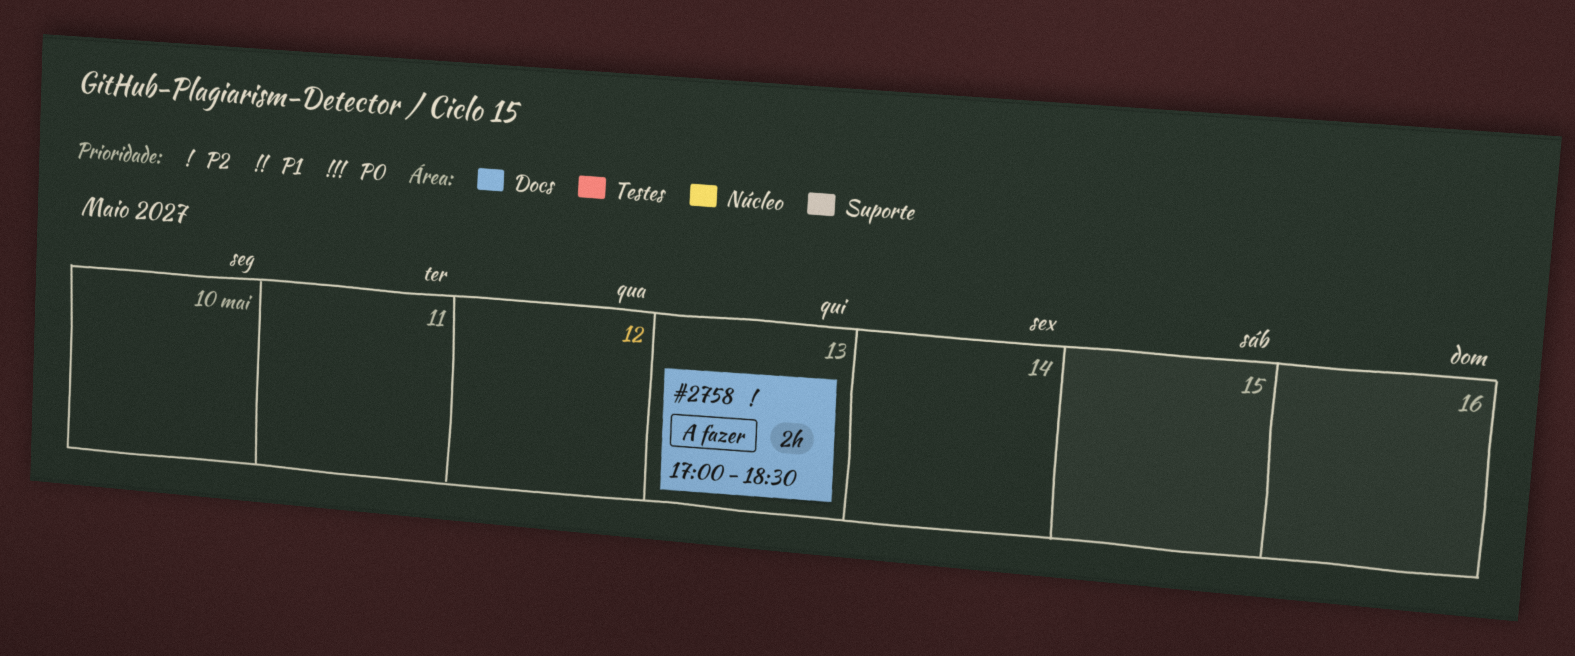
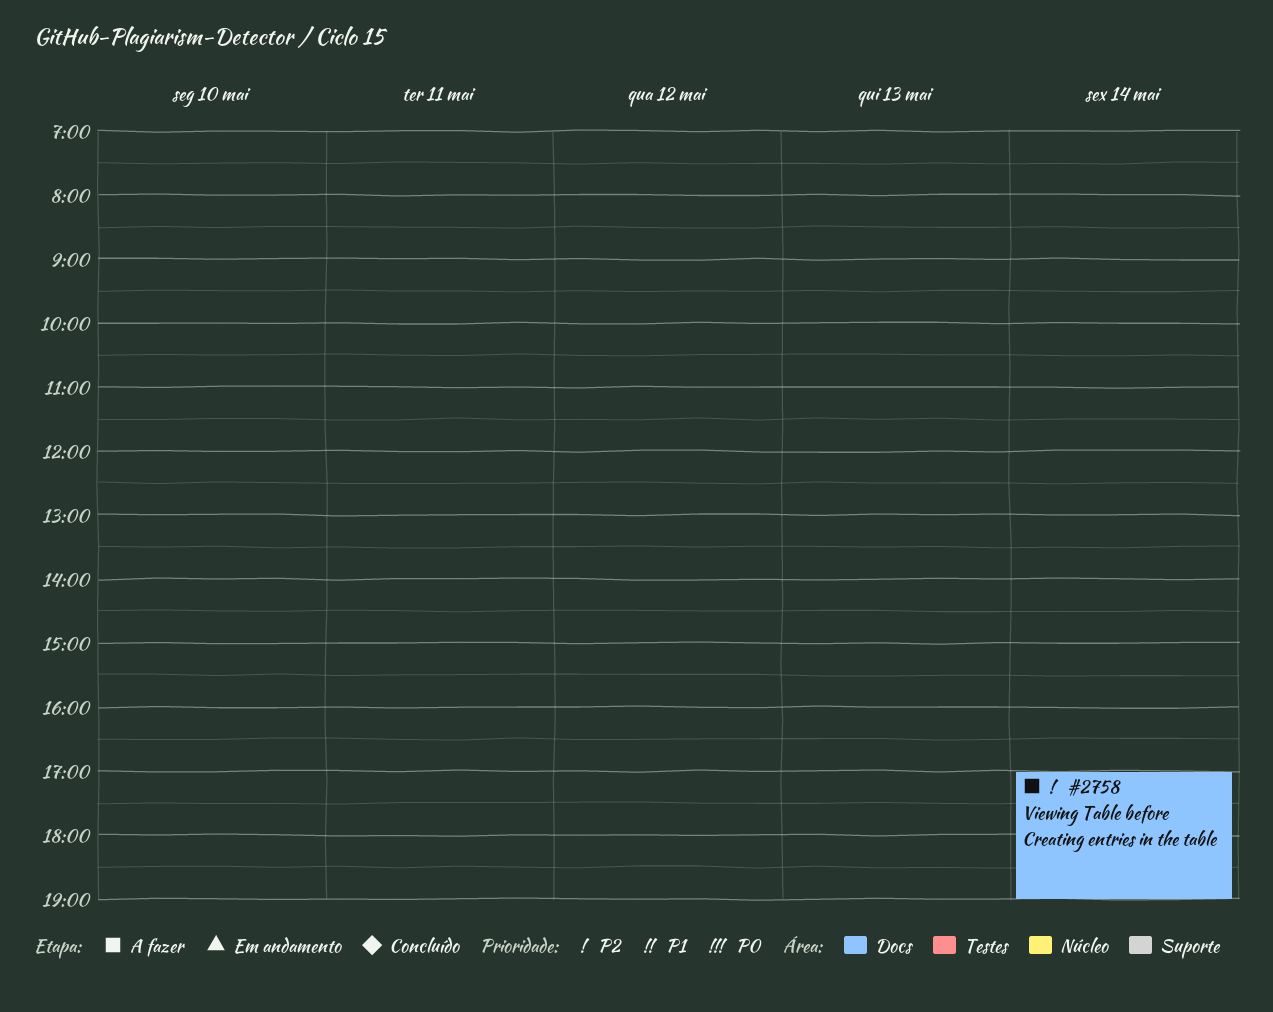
#2758, day: May 13 -> May 14
#2758, ends: 18:30 -> 19:00

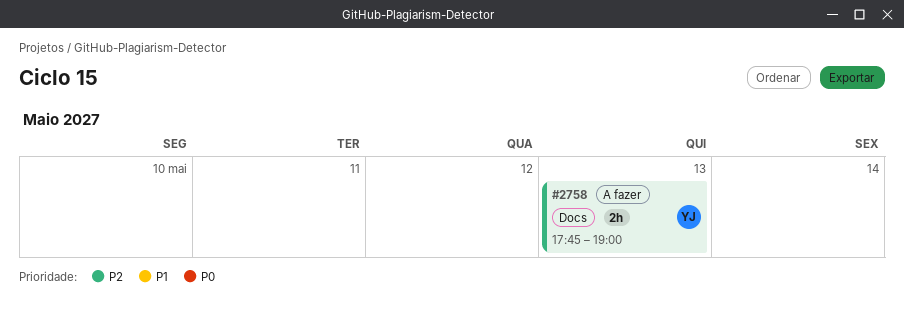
#2758, day: May 14 -> May 13
#2758, begins: 17:00 -> 17:45

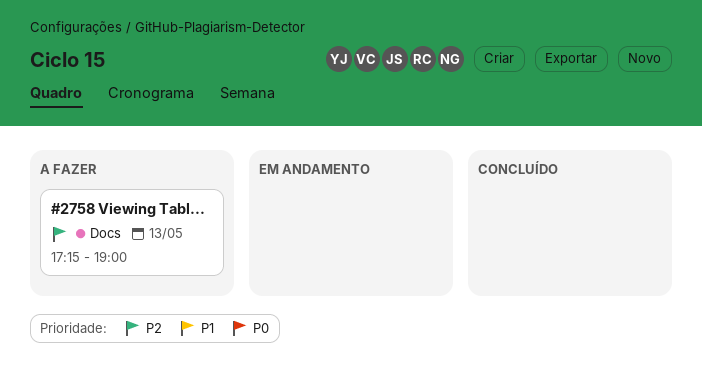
#2758, begins: 17:45 -> 17:15

